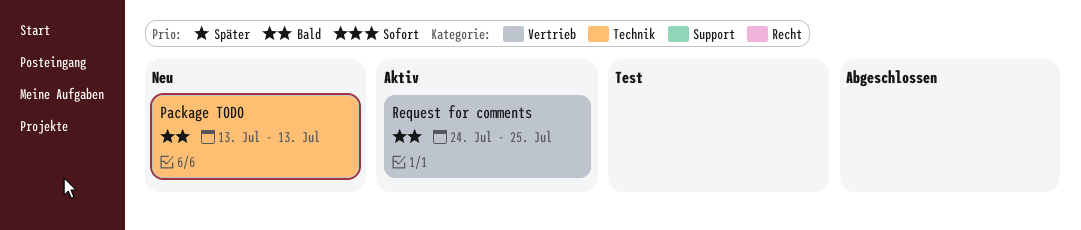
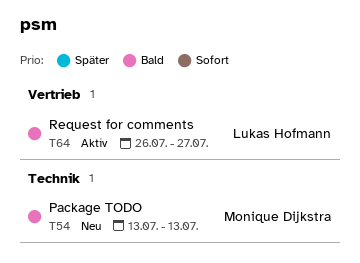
Request for comments, start: Jul 24 -> Jul 26
Request for comments, due: Jul 25 -> Jul 27

